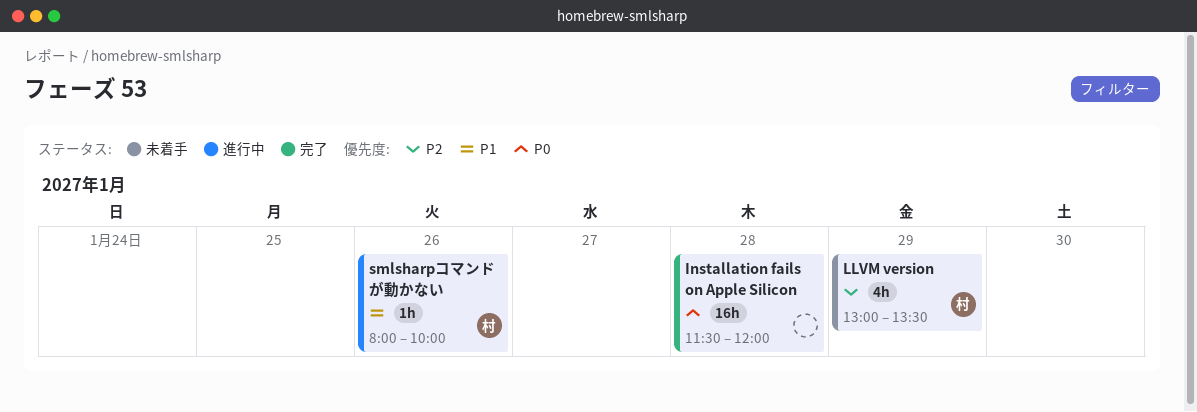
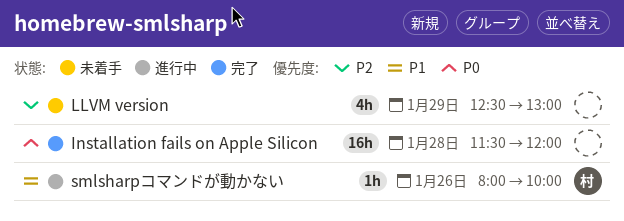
LLVM version, owner: 村 -> none
LLVM version, begins: 13:00 -> 12:30
LLVM version, ends: 13:30 -> 13:00

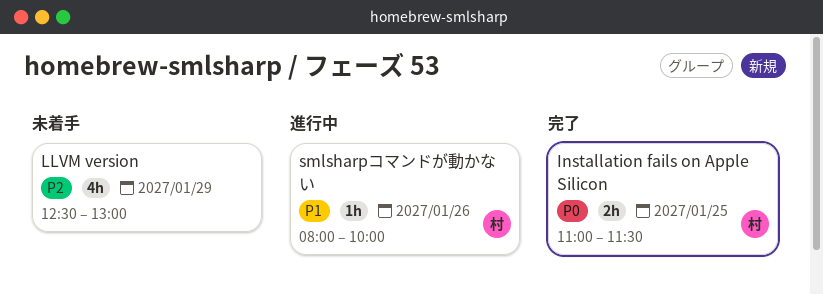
Installation fails on Apple Silicon, owner: none -> 村
Installation fails on Apple Silicon, estimate: 16h -> 2h
Installation fails on Apple Silicon, day: Jan 28 -> Jan 25
Installation fails on Apple Silicon, begins: 11:30 -> 11:00
Installation fails on Apple Silicon, ends: 12:00 -> 11:30

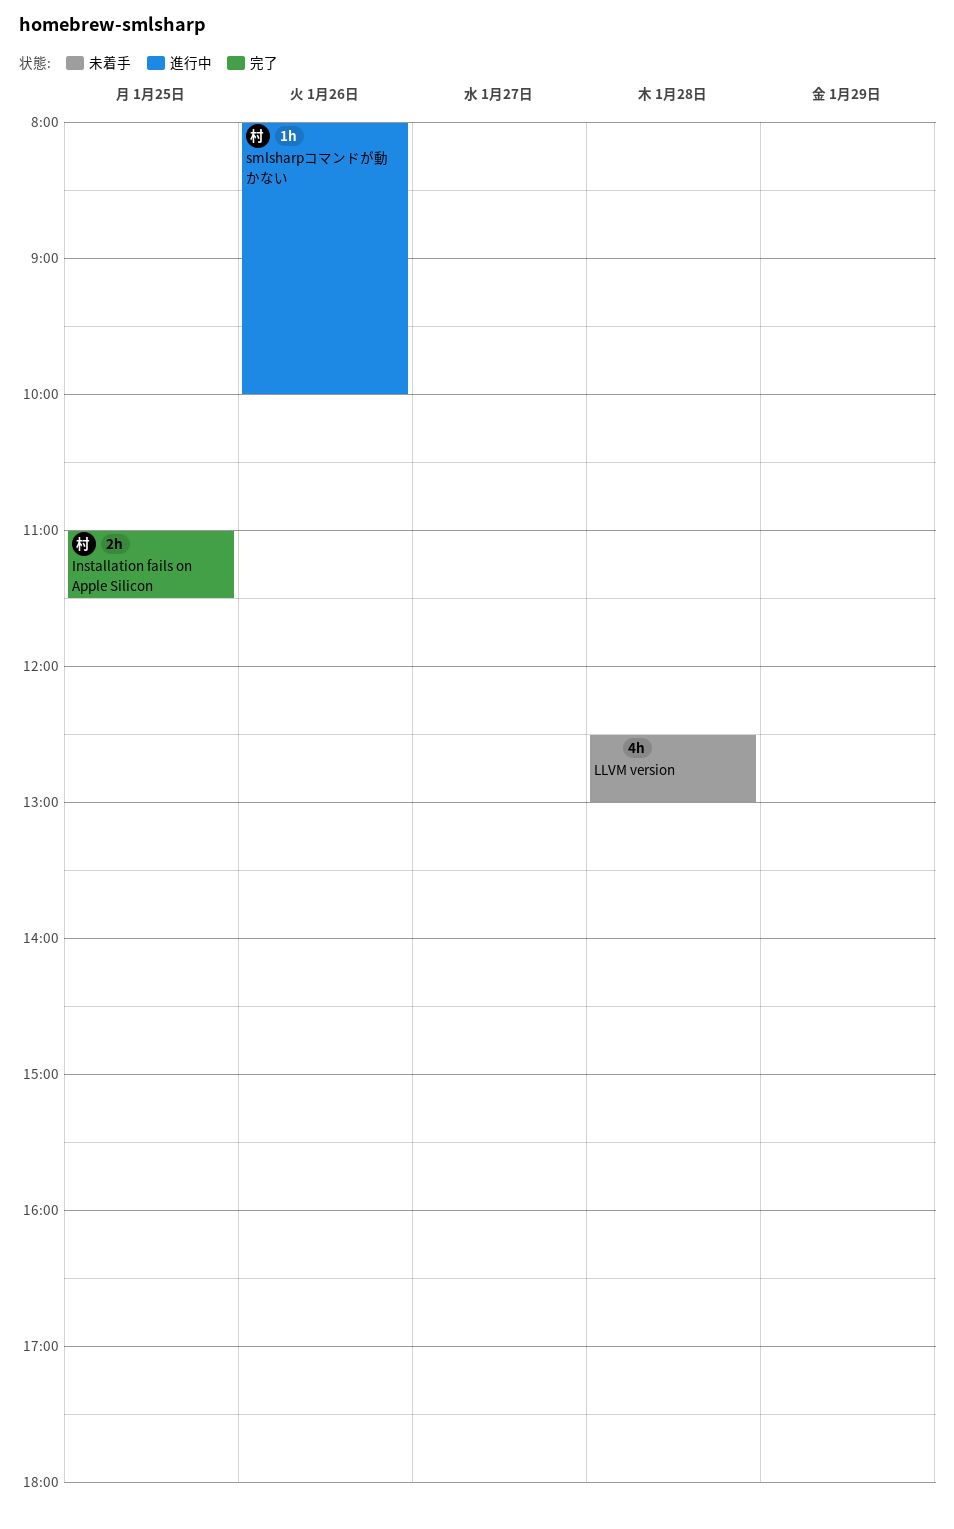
LLVM version, day: Jan 29 -> Jan 28

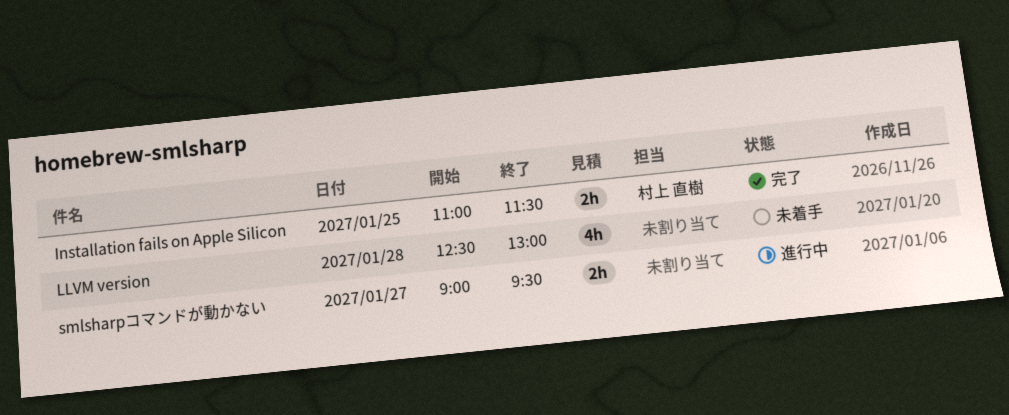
smlsharpコマンドが動かない, owner: 村上 直樹 -> none
smlsharpコマンドが動かない, estimate: 1h -> 2h
smlsharpコマンドが動かない, day: Jan 26 -> Jan 27
smlsharpコマンドが動かない, begins: 08:00 -> 09:00
smlsharpコマンドが動かない, ends: 10:00 -> 09:30

